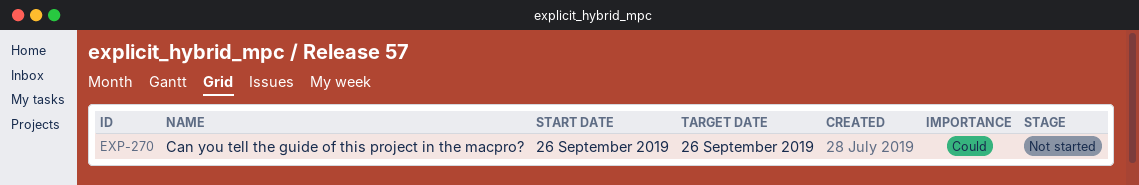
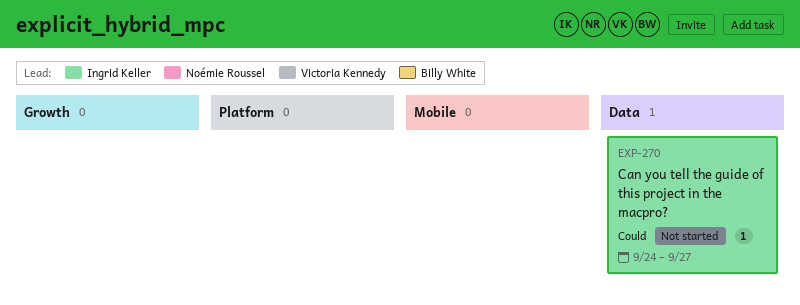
EXP-270, start: Sep 26 -> Sep 24
EXP-270, due: Sep 26 -> Sep 27

